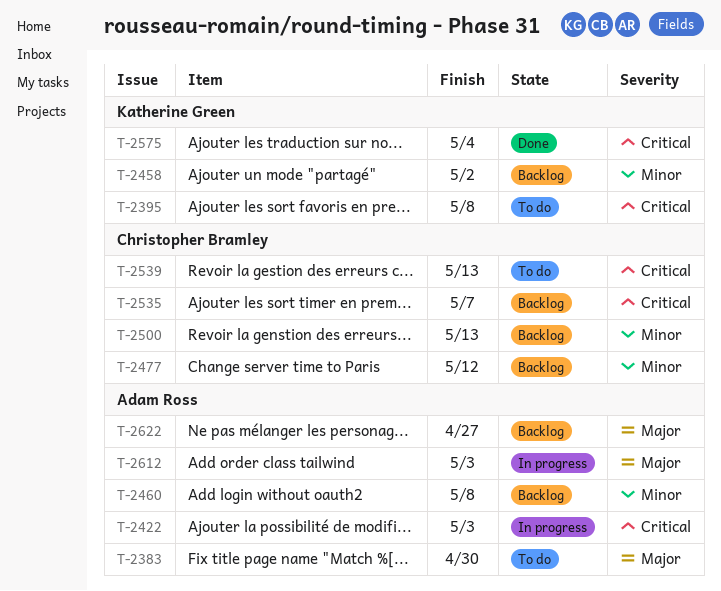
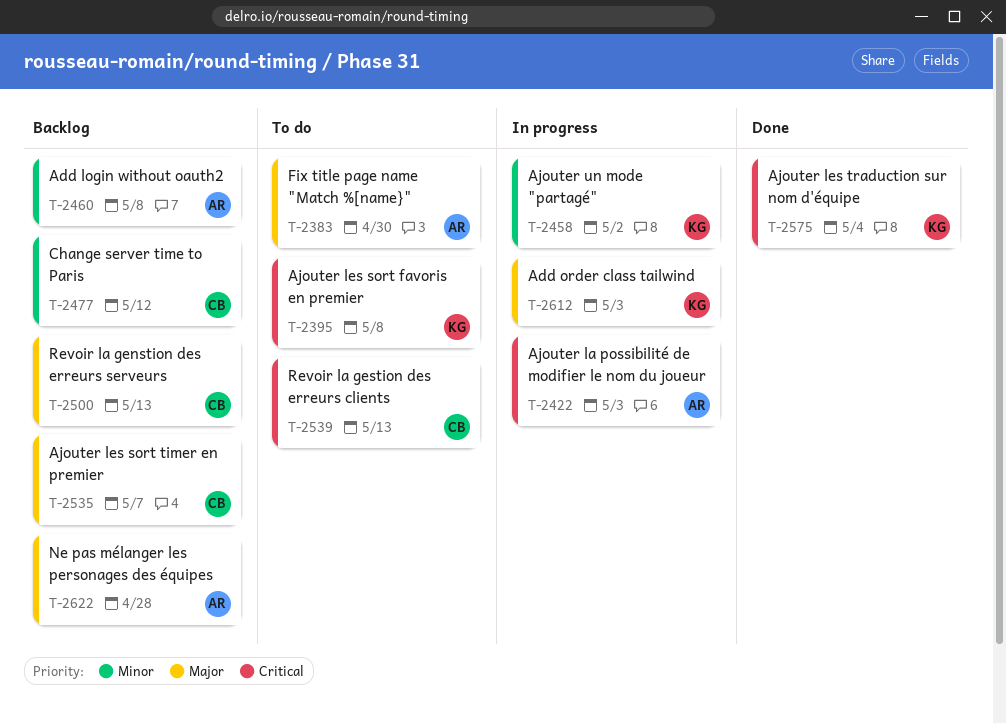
T-2458, status: Backlog -> In progress
T-2500, priority: Minor -> Major
T-2535, priority: Critical -> Major
T-2612, owner: Adam Ross -> Katherine Green
T-2622, due: Apr 27 -> Apr 28

